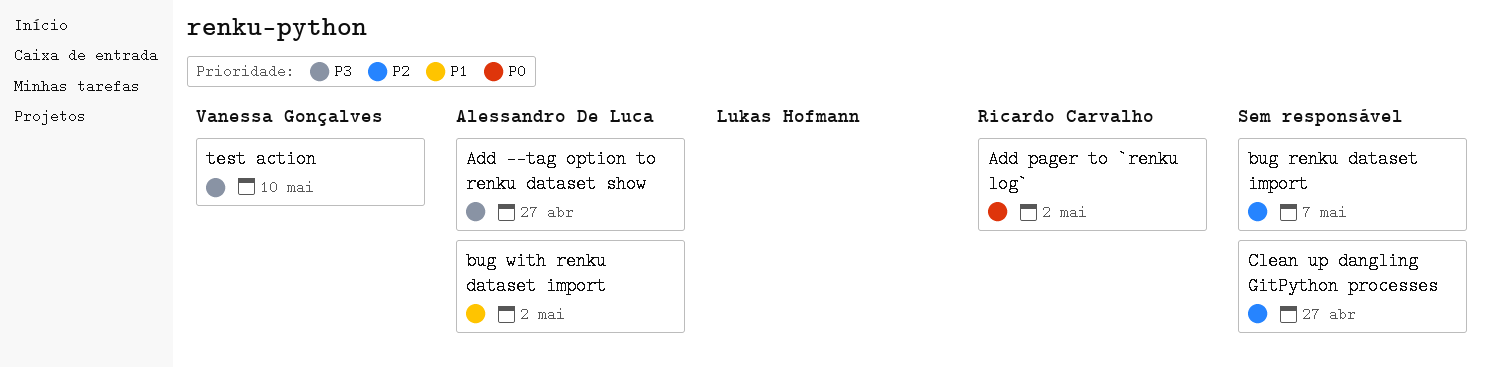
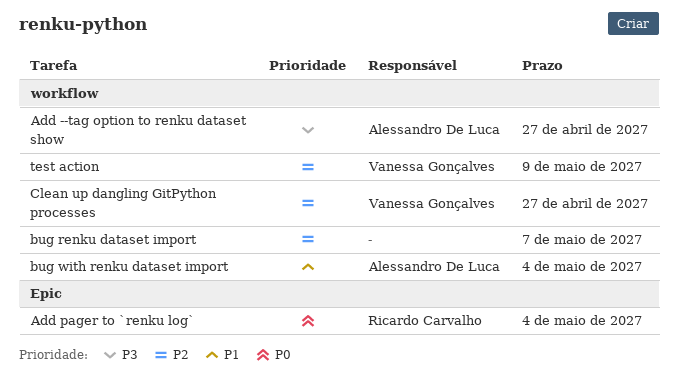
Add pager to `renku log`, due: May 2 -> May 4
bug with renku dataset import, due: May 2 -> May 4
Clean up dangling GitPython processes, owner: none -> Vanessa Gonçalves
test action, priority: P3 -> P2
test action, due: May 10 -> May 9

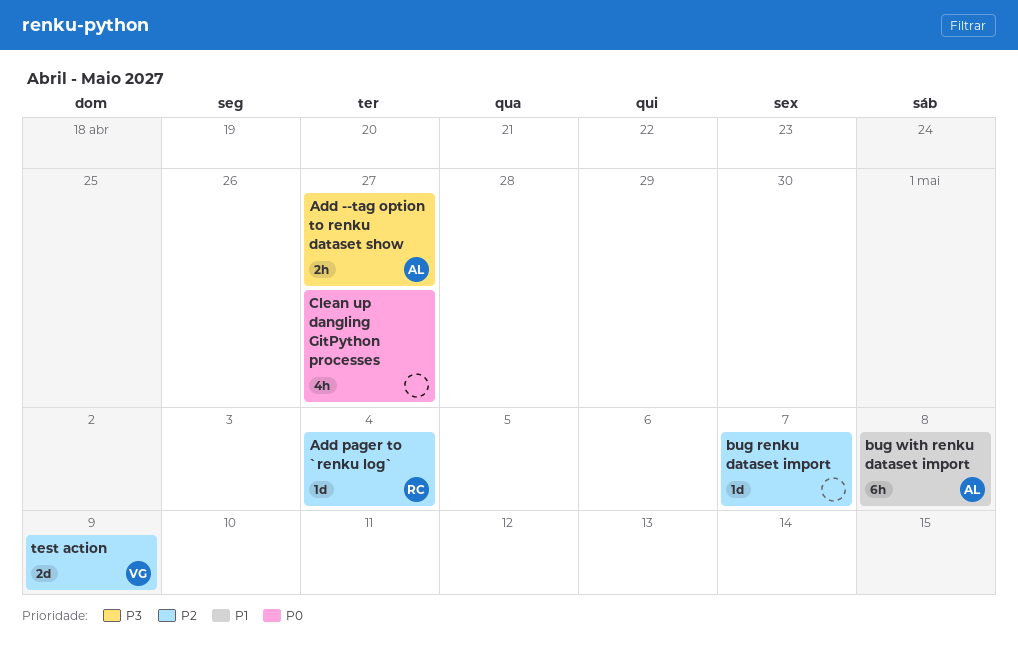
Add pager to `renku log`, priority: P0 -> P2
bug with renku dataset import, due: May 4 -> May 8
Clean up dangling GitPython processes, owner: Vanessa Gonçalves -> none
Clean up dangling GitPython processes, priority: P2 -> P0

